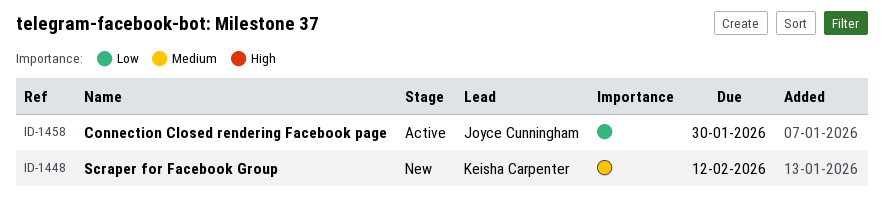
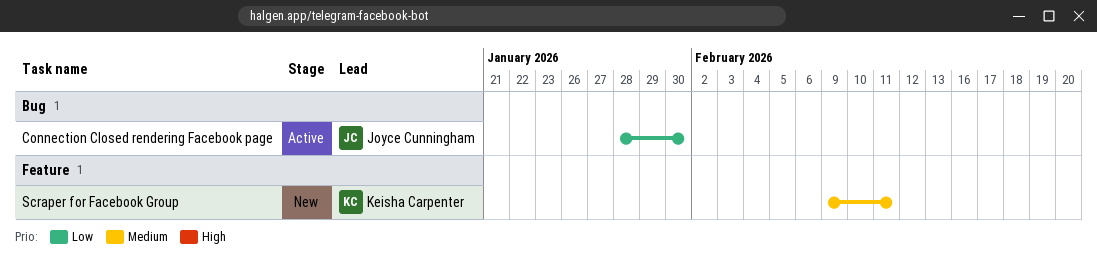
Scraper for Facebook Group, due: Feb 12 -> Feb 11

